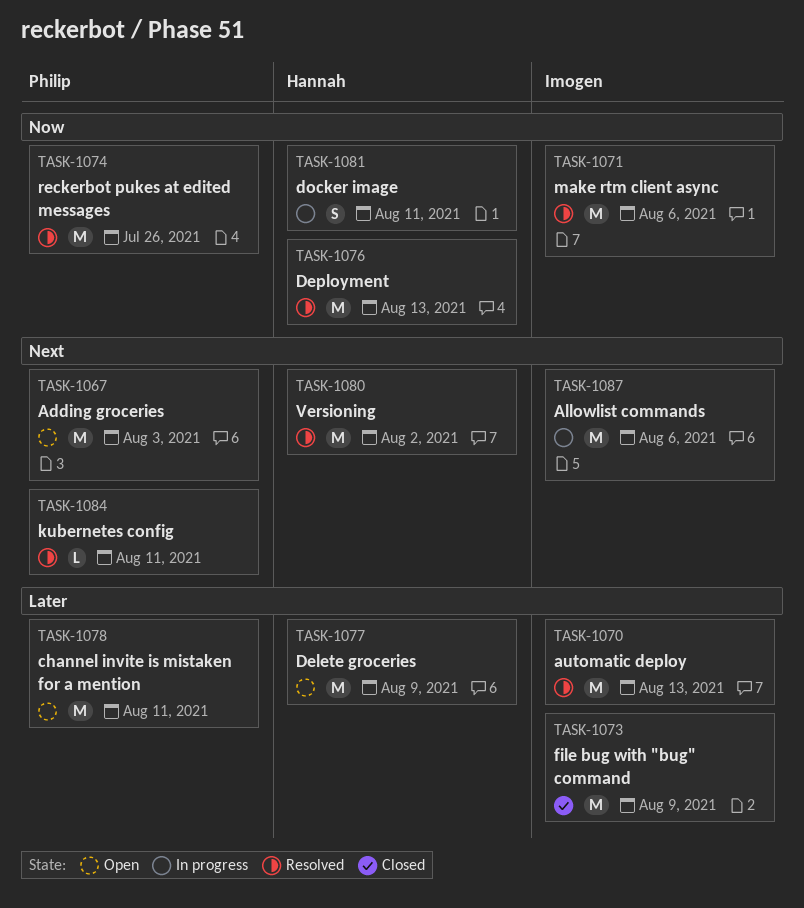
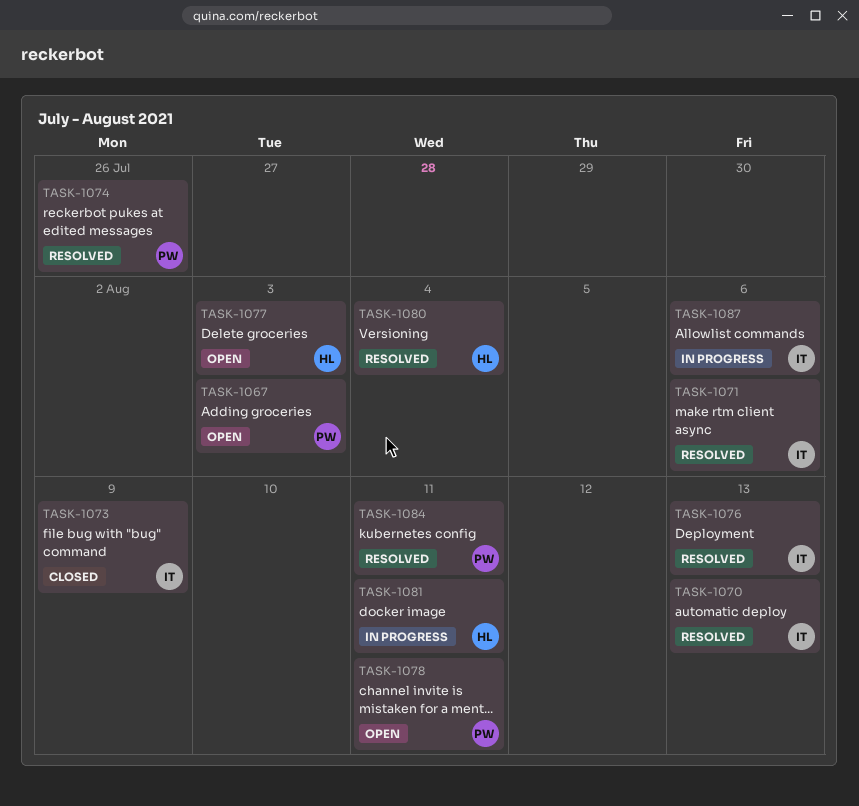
TASK-1076, owner: Hannah -> Imogen
TASK-1077, due: Aug 9 -> Aug 3
TASK-1080, due: Aug 2 -> Aug 4

